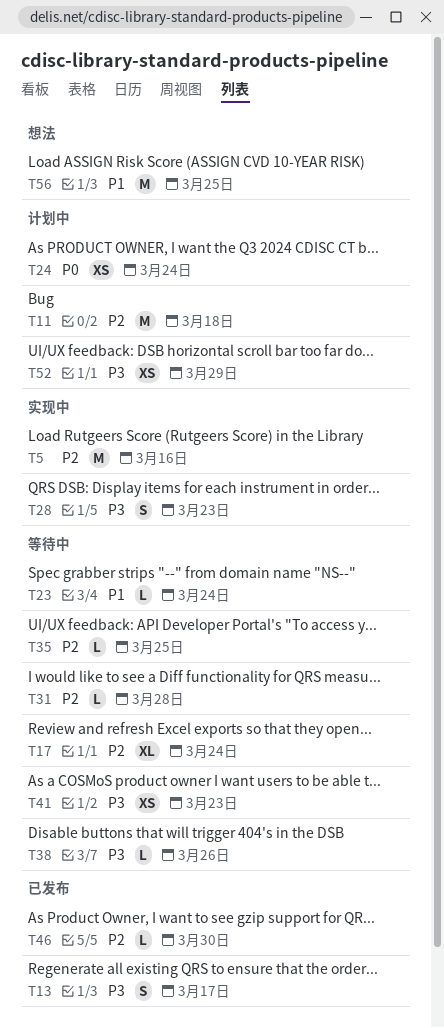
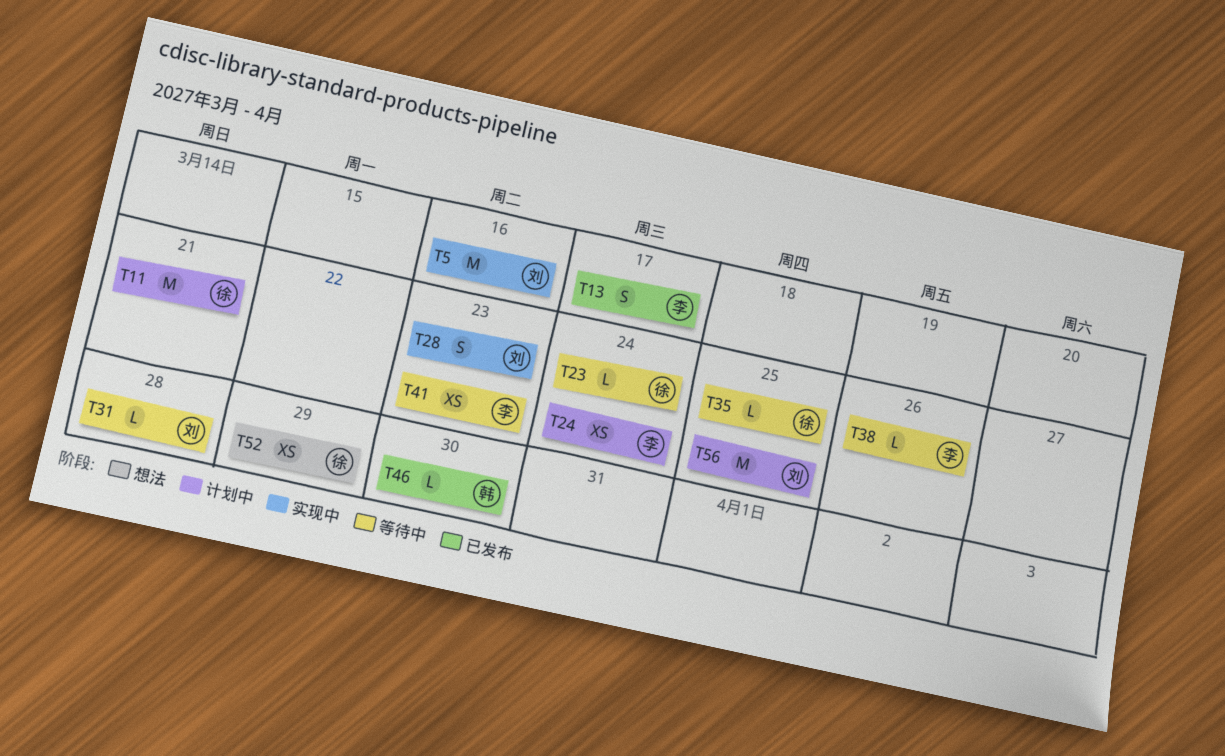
T11, due: Mar 18 -> Mar 21
T17: present -> none
T52, status: 计划中 -> 想法
T56, status: 想法 -> 计划中

